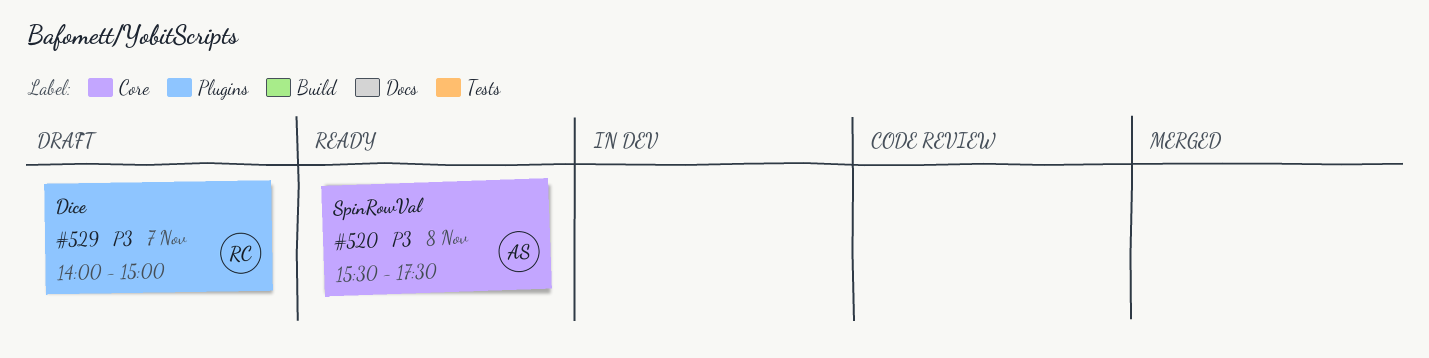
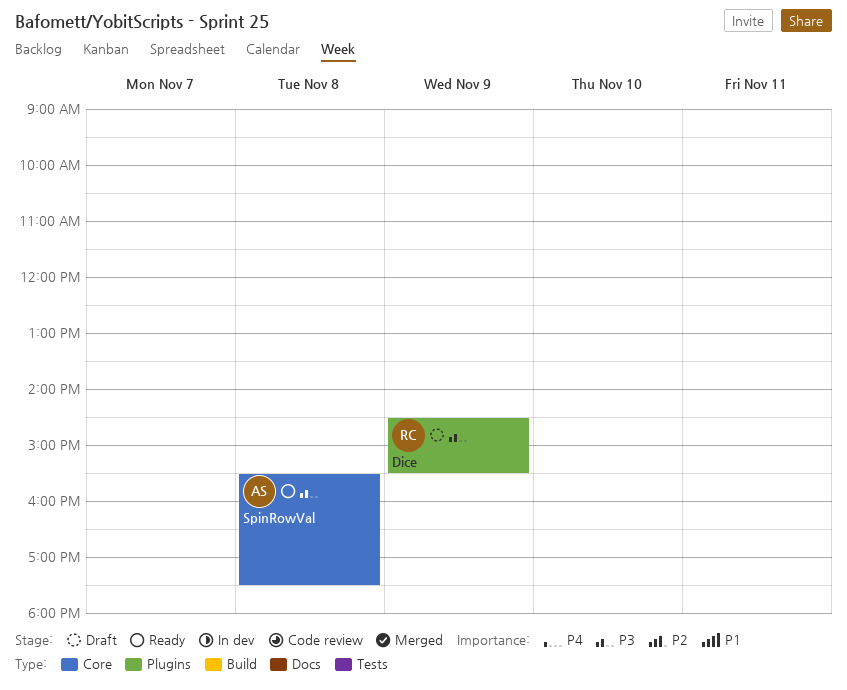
Dice, day: Nov 7 -> Nov 9
Dice, begins: 14:00 -> 14:30
Dice, ends: 15:00 -> 15:30

